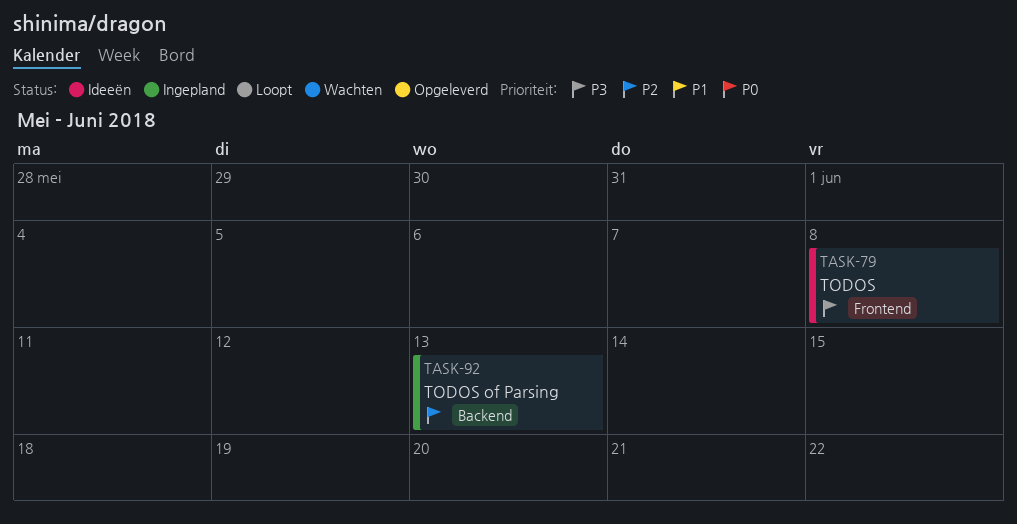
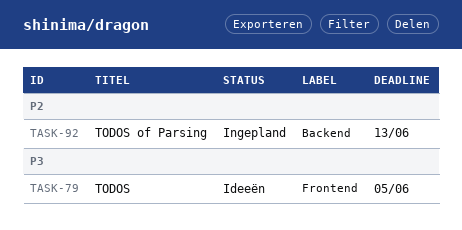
TASK-79, due: Jun 8 -> Jun 5

